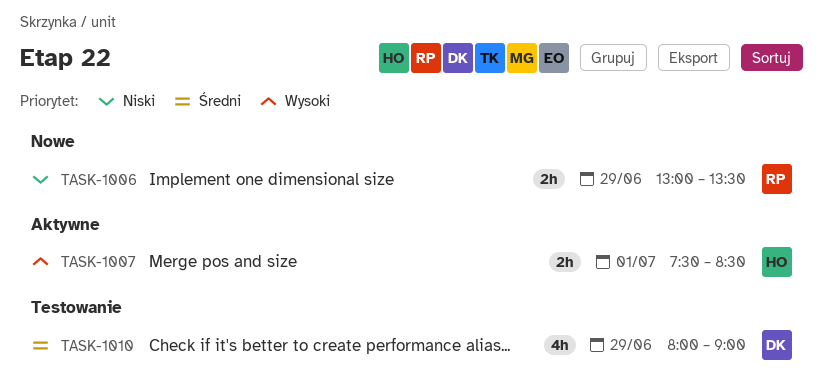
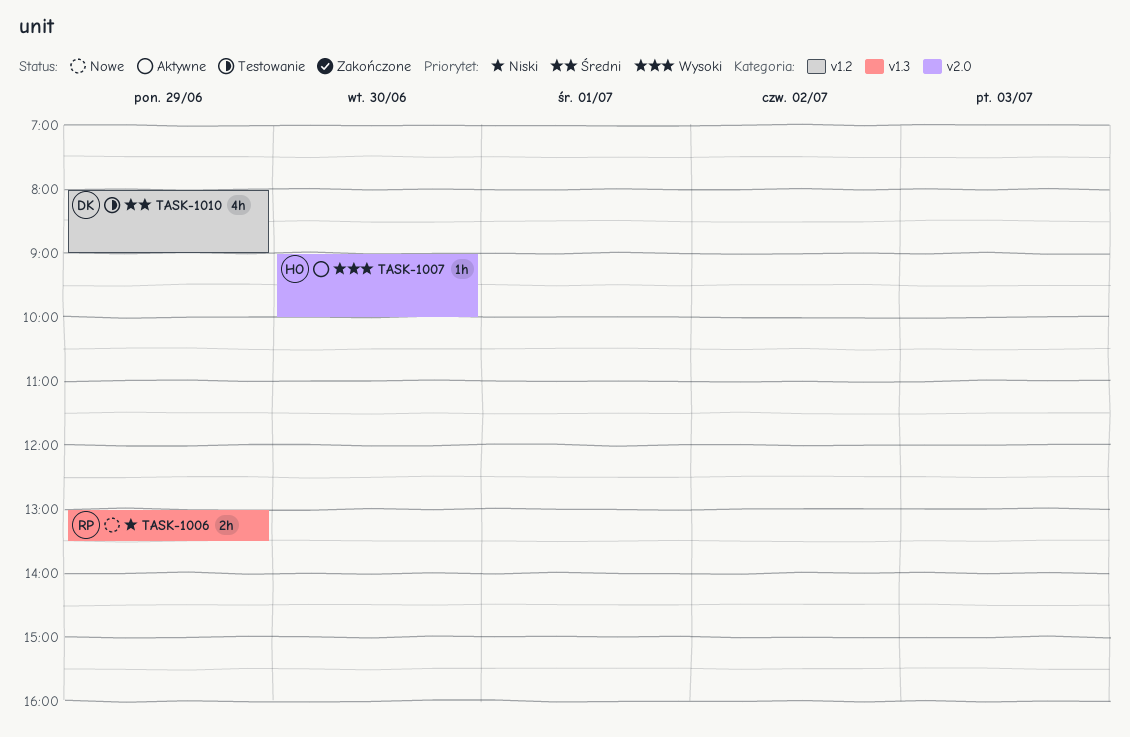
TASK-1007, estimate: 2h -> 1h
TASK-1007, day: Jul 1 -> Jun 30
TASK-1007, begins: 07:30 -> 09:00
TASK-1007, ends: 08:30 -> 10:00

